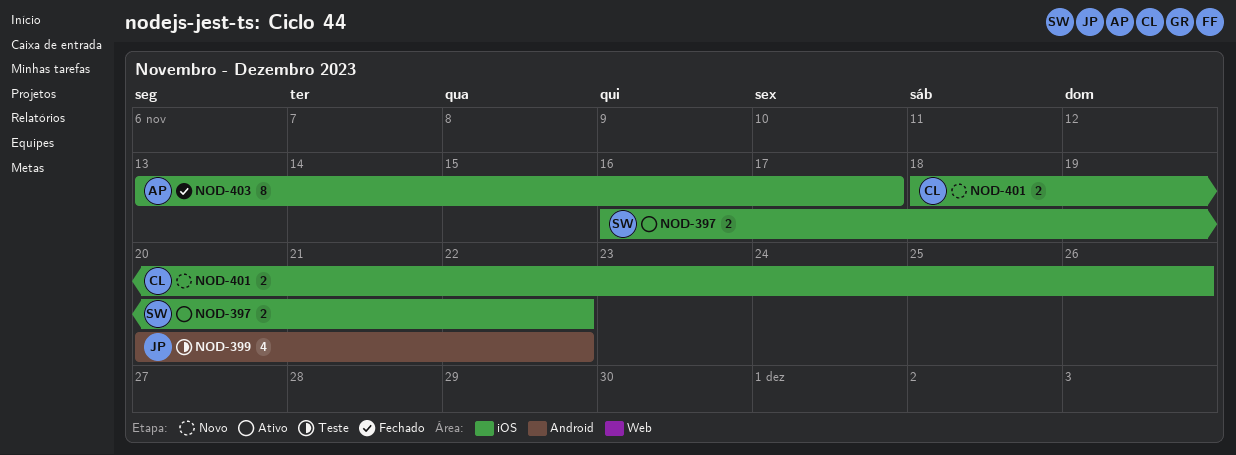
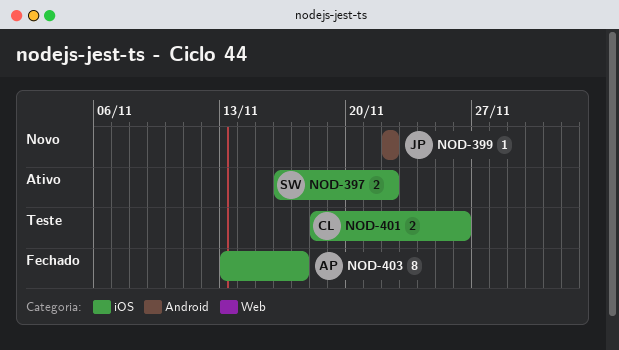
NOD-399, status: Teste -> Novo
NOD-399, estimate: 4 -> 1
NOD-399, start: Nov 20 -> Nov 22
NOD-401, status: Novo -> Teste

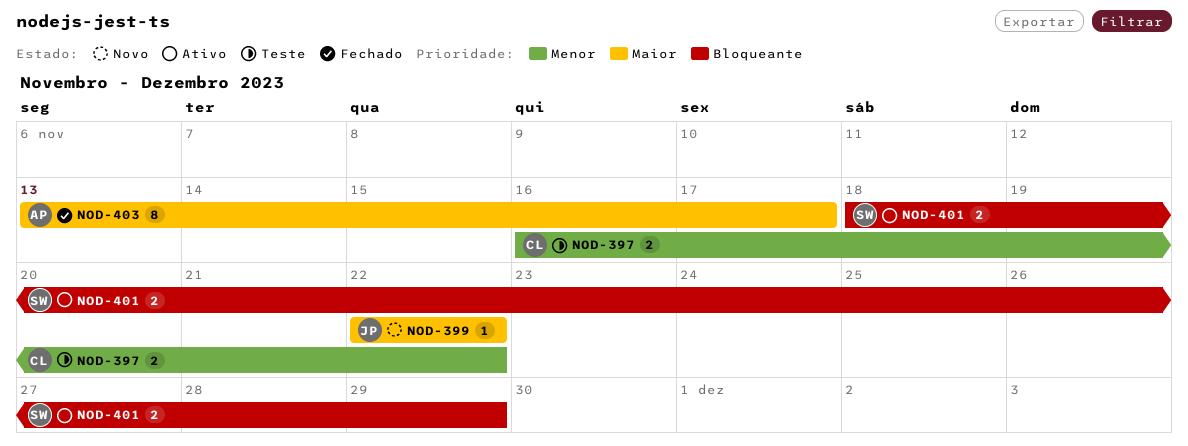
NOD-397, status: Ativo -> Teste
NOD-397, owner: SW -> CL
NOD-401, status: Teste -> Ativo
NOD-401, owner: CL -> SW
NOD-401, due: Nov 26 -> Nov 29

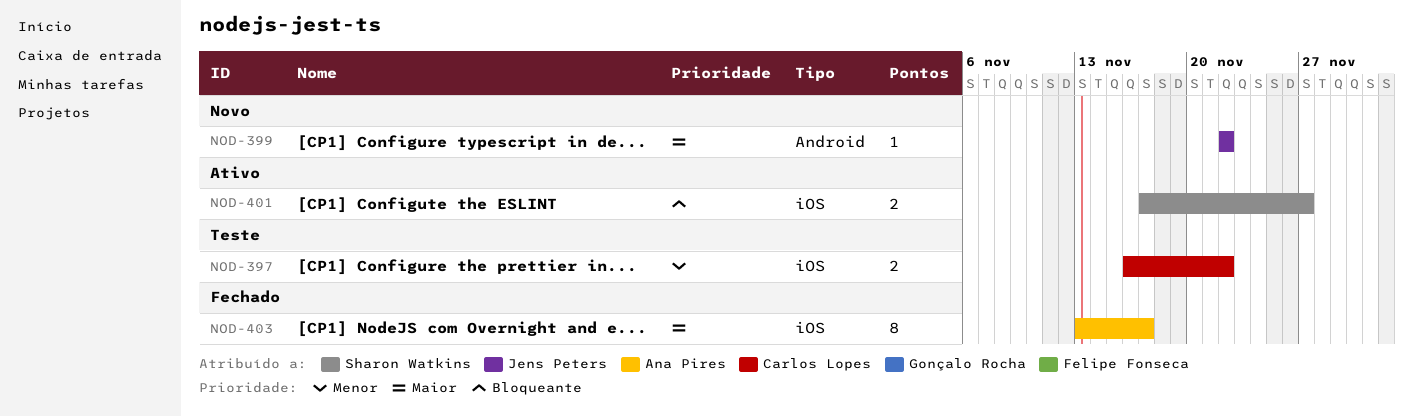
NOD-401, start: Nov 18 -> Nov 17
NOD-401, due: Nov 29 -> Nov 27

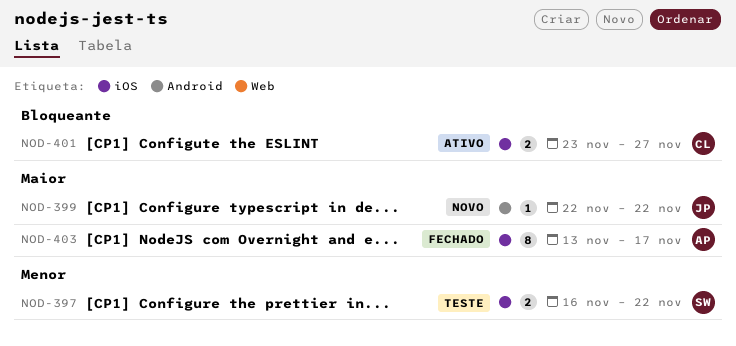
NOD-397, owner: Carlos Lopes -> Sharon Watkins
NOD-401, owner: Sharon Watkins -> Carlos Lopes
NOD-401, start: Nov 17 -> Nov 23

